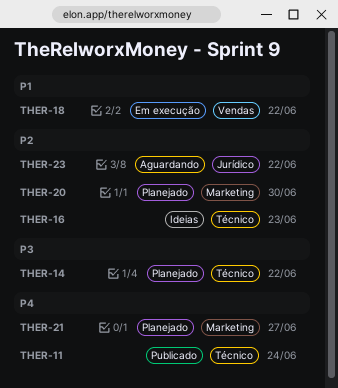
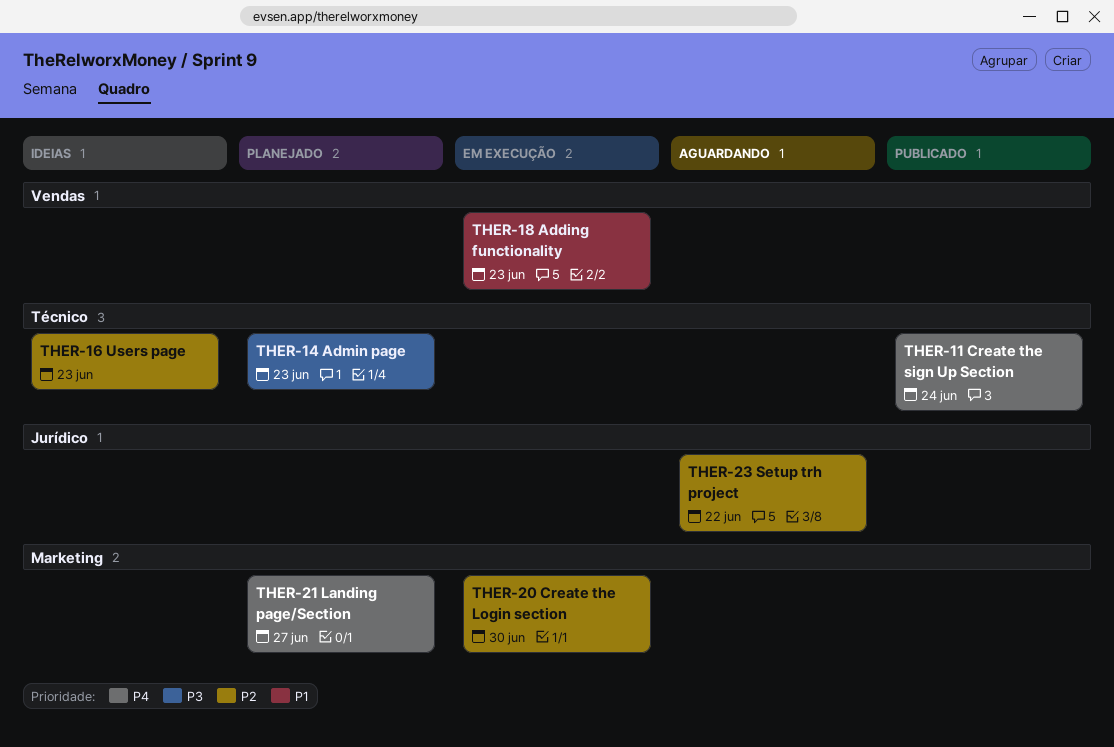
THER-14, due: Jun 22 -> Jun 23
THER-18, due: Jun 22 -> Jun 23
THER-20, status: Planejado -> Em execução

